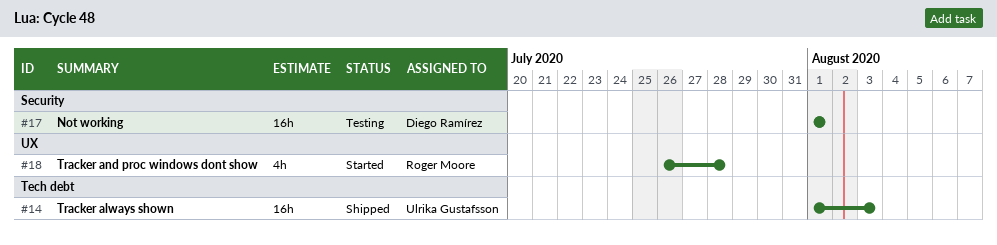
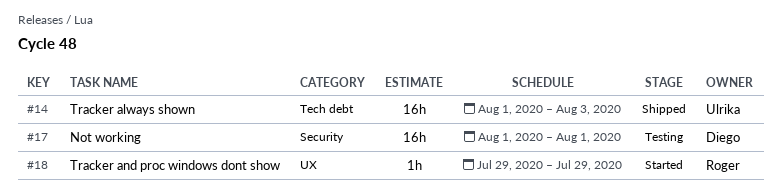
#18, estimate: 4h -> 1h
#18, start: Jul 26 -> Jul 29
#18, due: Jul 28 -> Jul 29

